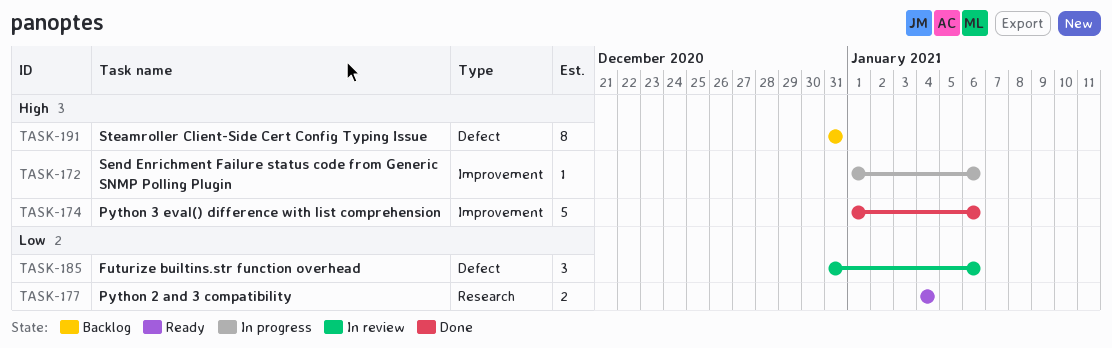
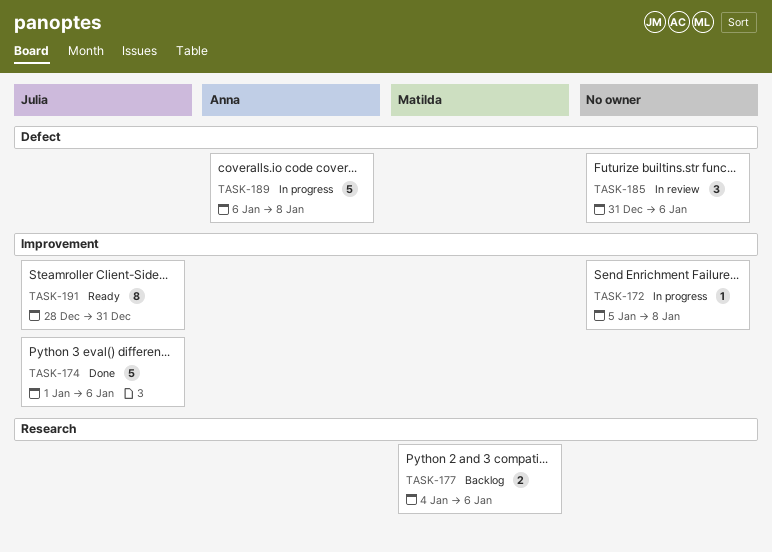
TASK-172, start: Jan 1 -> Jan 5
TASK-172, due: Jan 6 -> Jan 8
TASK-177, status: Ready -> Backlog
TASK-177, due: Jan 4 -> Jan 6
TASK-189: none -> present
TASK-191, status: Backlog -> Ready
TASK-191, label: Defect -> Improvement
TASK-191, start: Dec 31 -> Dec 28

